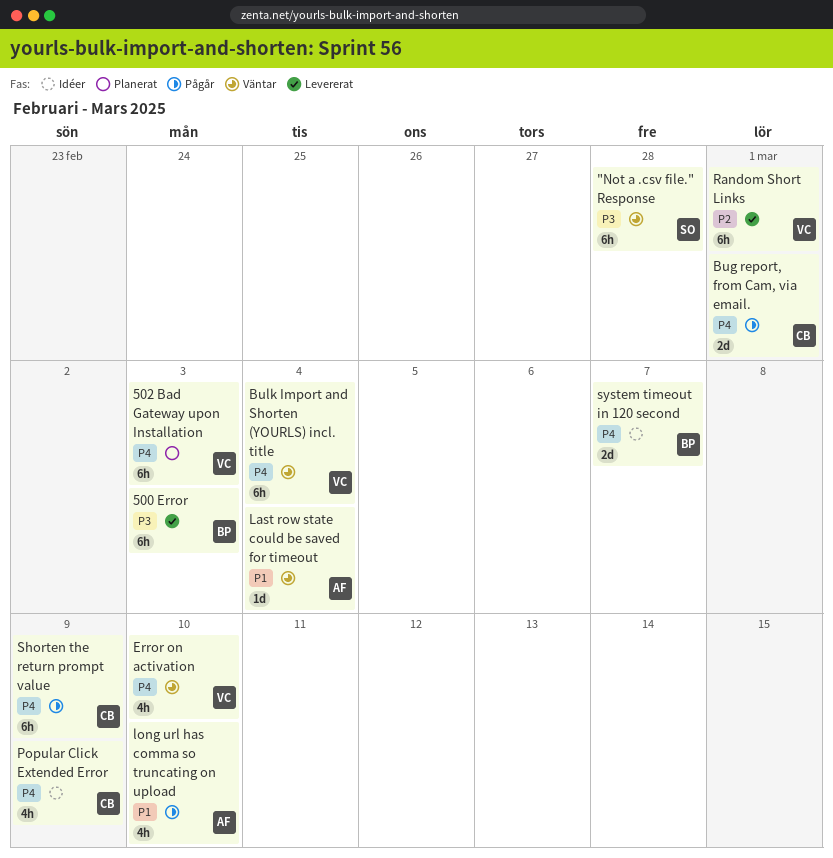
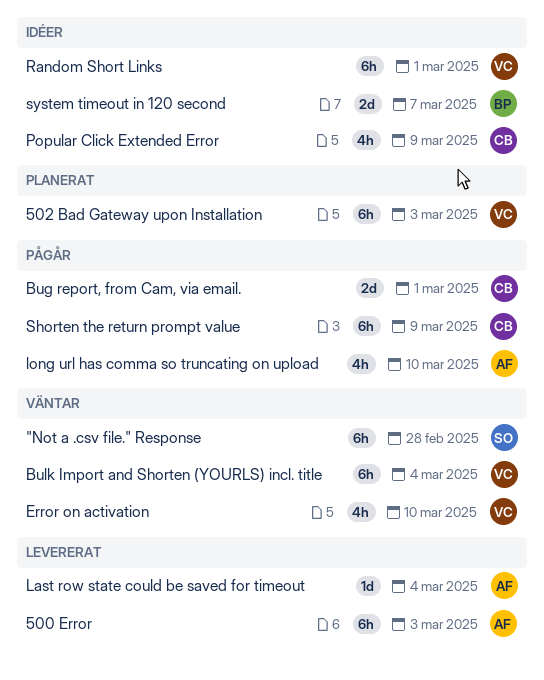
500 Error, owner: BP -> AF
Last row state could be saved for timeout, status: Väntar -> Levererat
Random Short Links, status: Levererat -> Idéer

